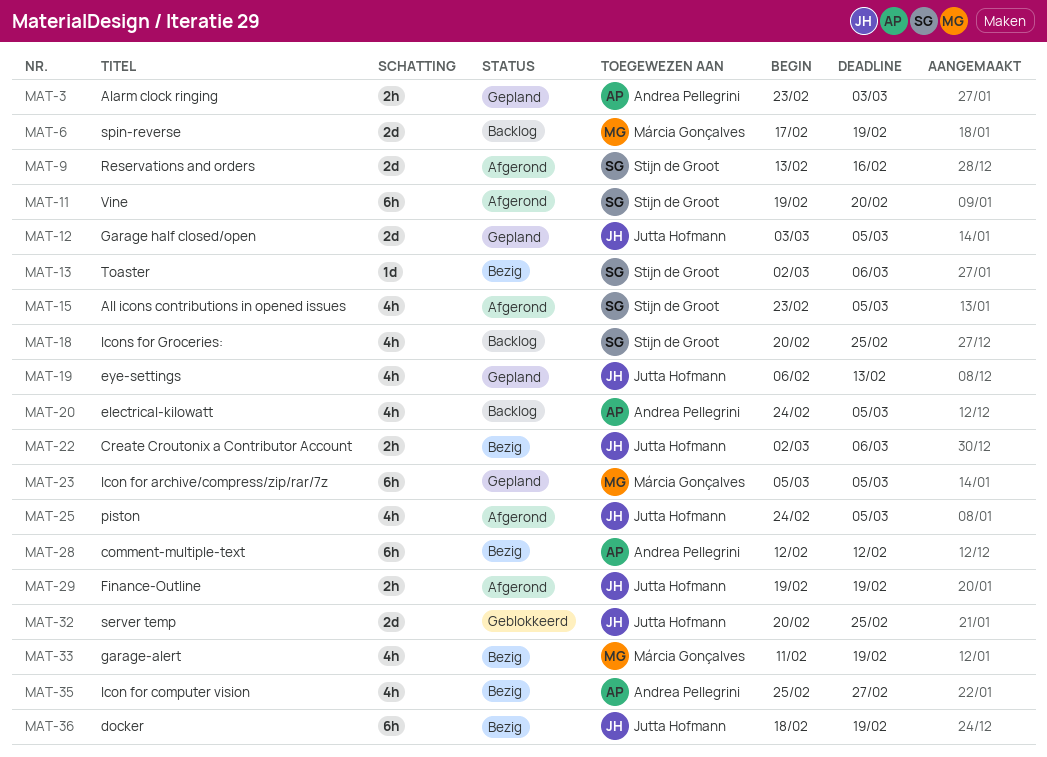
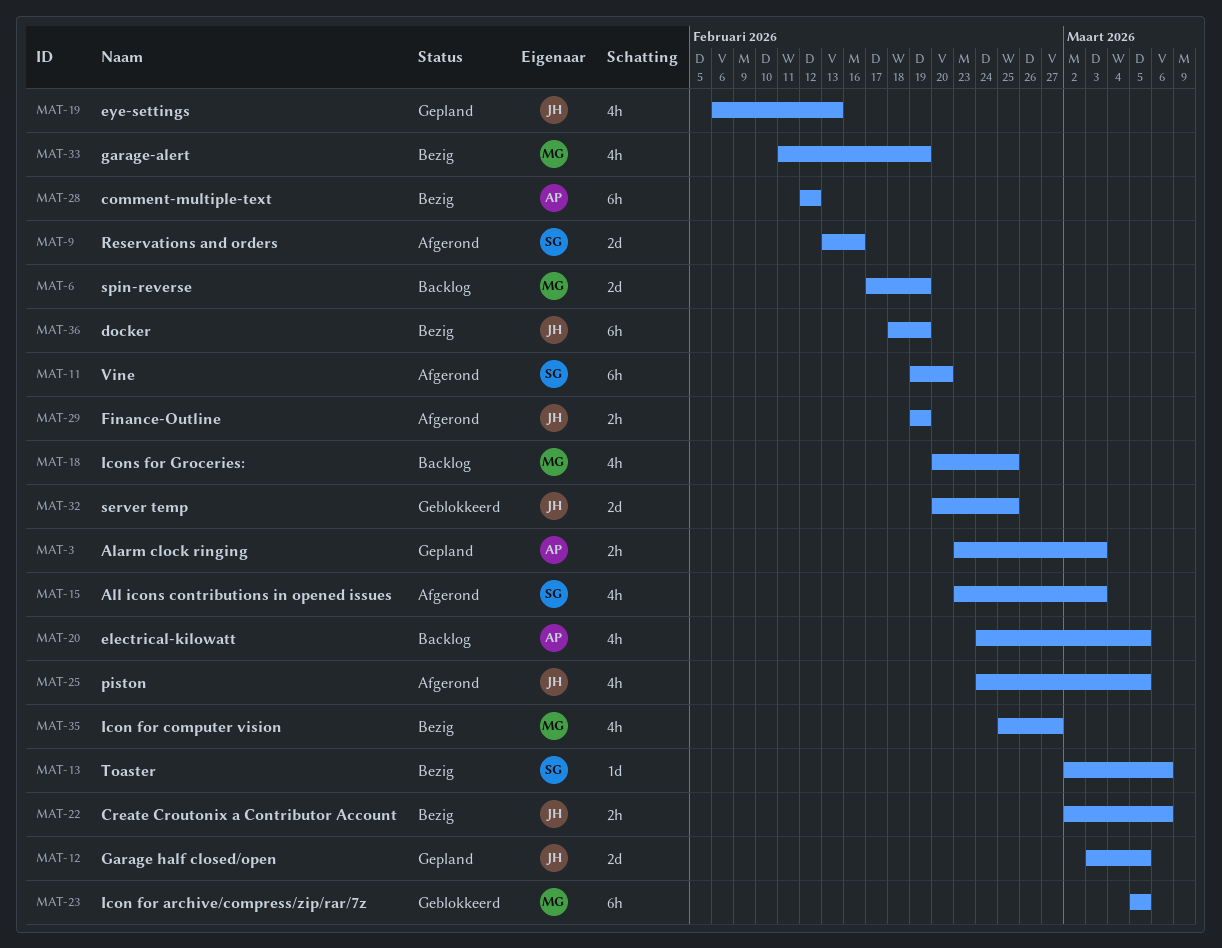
MAT-15, due: Mar 5 -> Mar 3
MAT-18, owner: Stijn de Groot -> Márcia Gonçalves
MAT-23, status: Gepland -> Geblokkeerd
MAT-35, owner: Andrea Pellegrini -> Márcia Gonçalves

